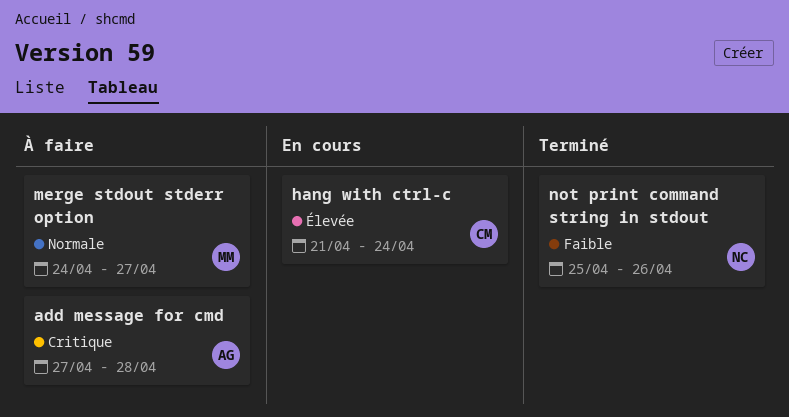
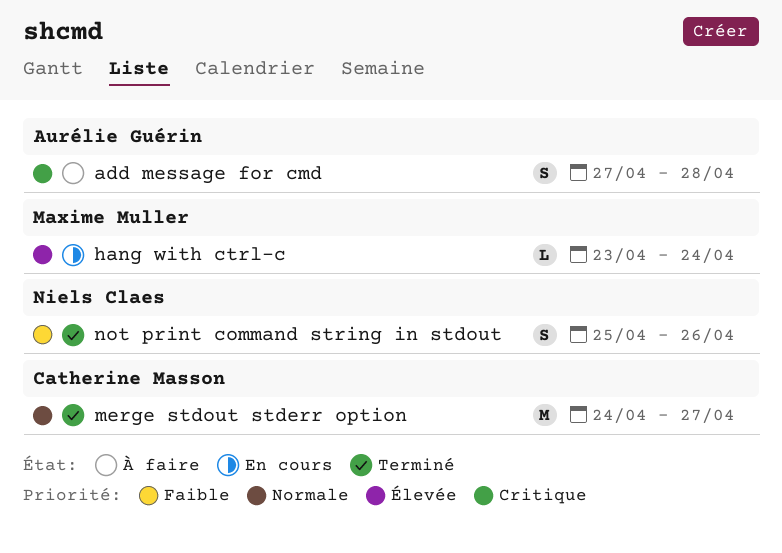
hang with ctrl-c, owner: Catherine Masson -> Maxime Muller
hang with ctrl-c, start: Apr 21 -> Apr 23
merge stdout stderr option, status: À faire -> Terminé
merge stdout stderr option, owner: Maxime Muller -> Catherine Masson

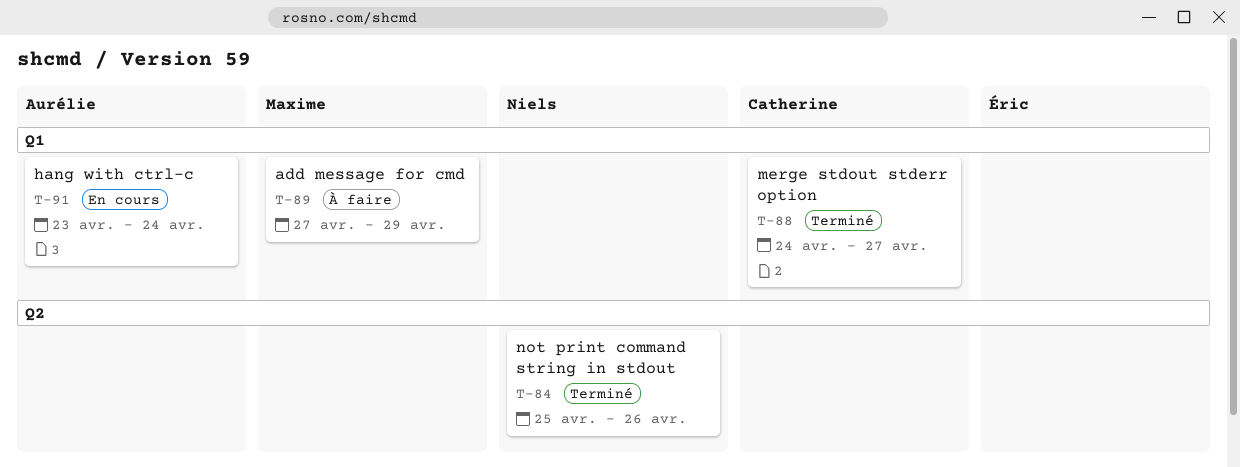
add message for cmd, owner: Aurélie Guérin -> Maxime Muller
add message for cmd, due: Apr 28 -> Apr 29
hang with ctrl-c, owner: Maxime Muller -> Aurélie Guérin

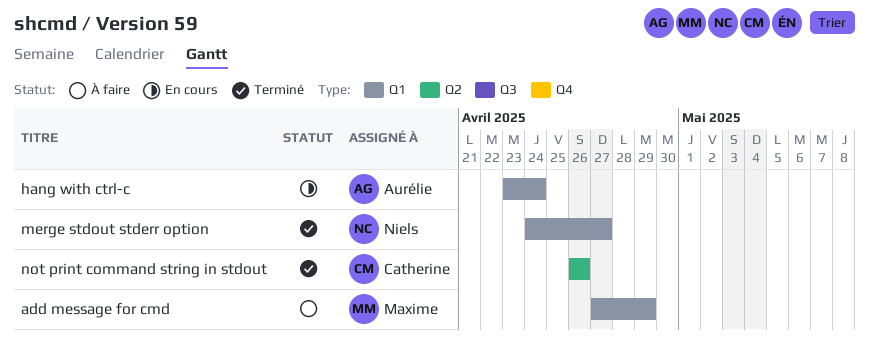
merge stdout stderr option, owner: Catherine -> Niels
not print command string in stdout, owner: Niels -> Catherine
not print command string in stdout, start: Apr 25 -> Apr 26

